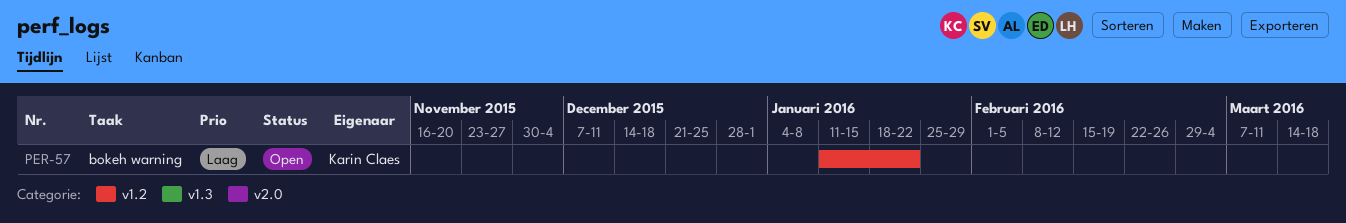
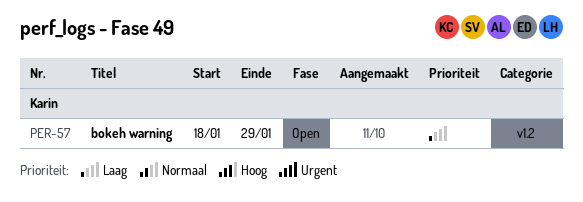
PER-57, start: Jan 11 -> Jan 18
PER-57, due: Jan 22 -> Jan 29

